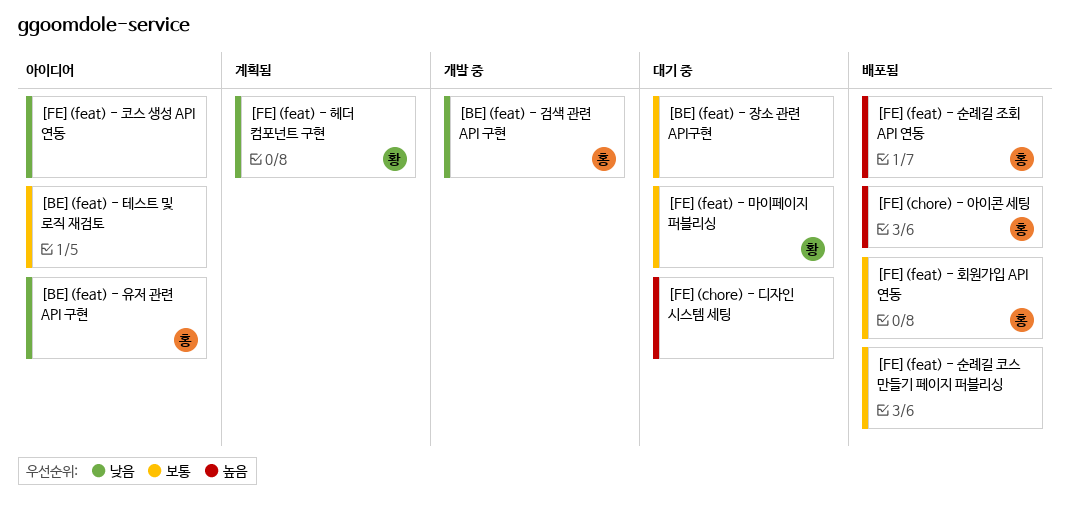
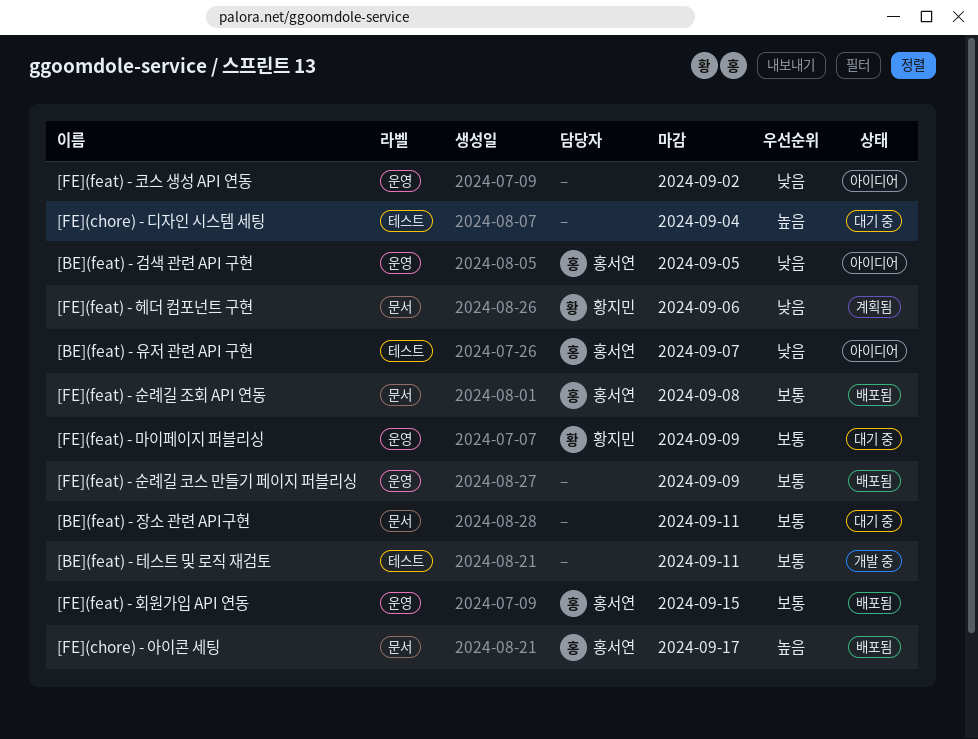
[BE](feat) - 검색 관련 API 구현, status: 개발 중 -> 아이디어
[BE](feat) - 테스트 및 로직 재검토, status: 아이디어 -> 개발 중
[FE](feat) - 순례길 조회 API 연동, priority: 높음 -> 보통

